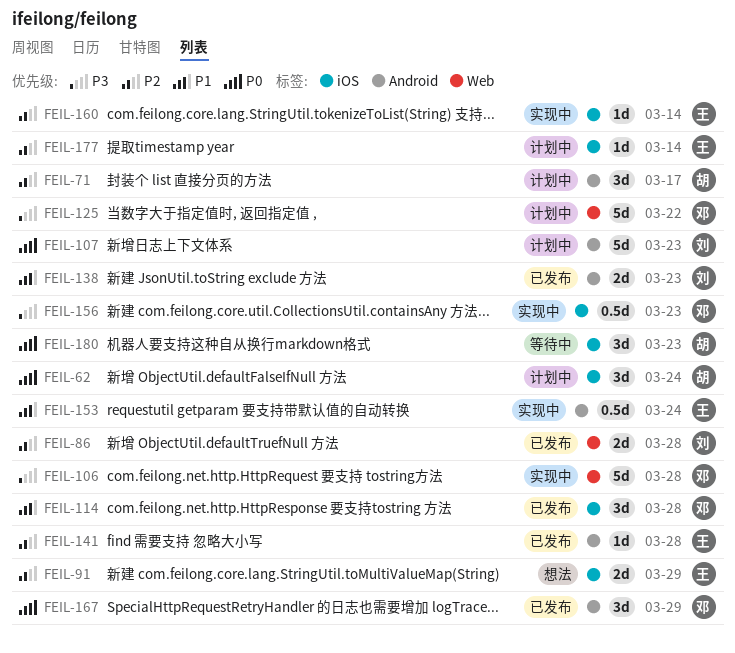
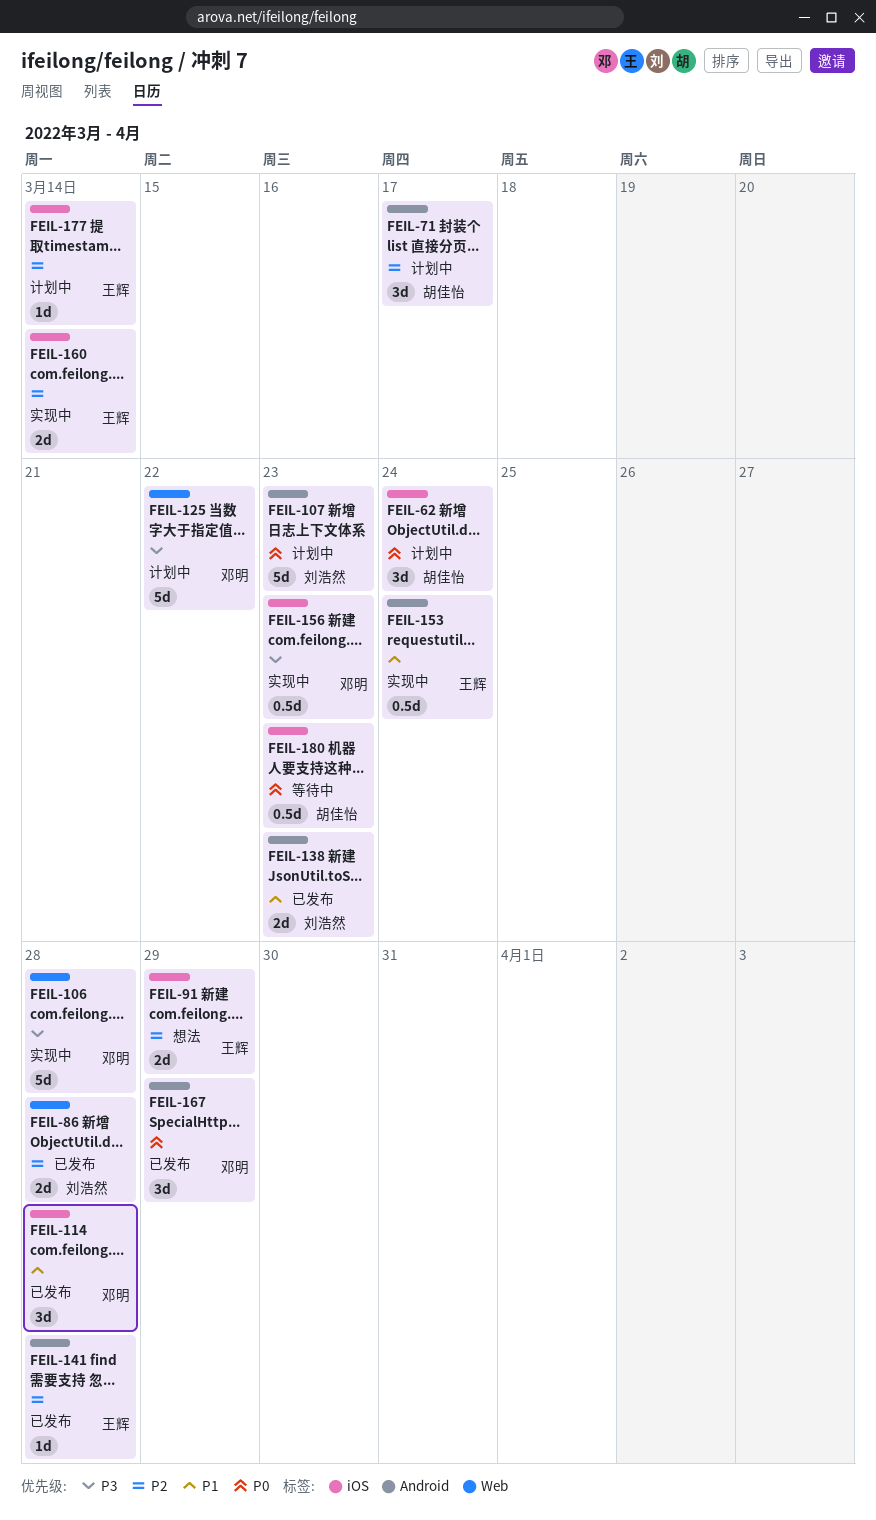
FEIL-160, estimate: 1d -> 2d
FEIL-180, estimate: 3d -> 0.5d

